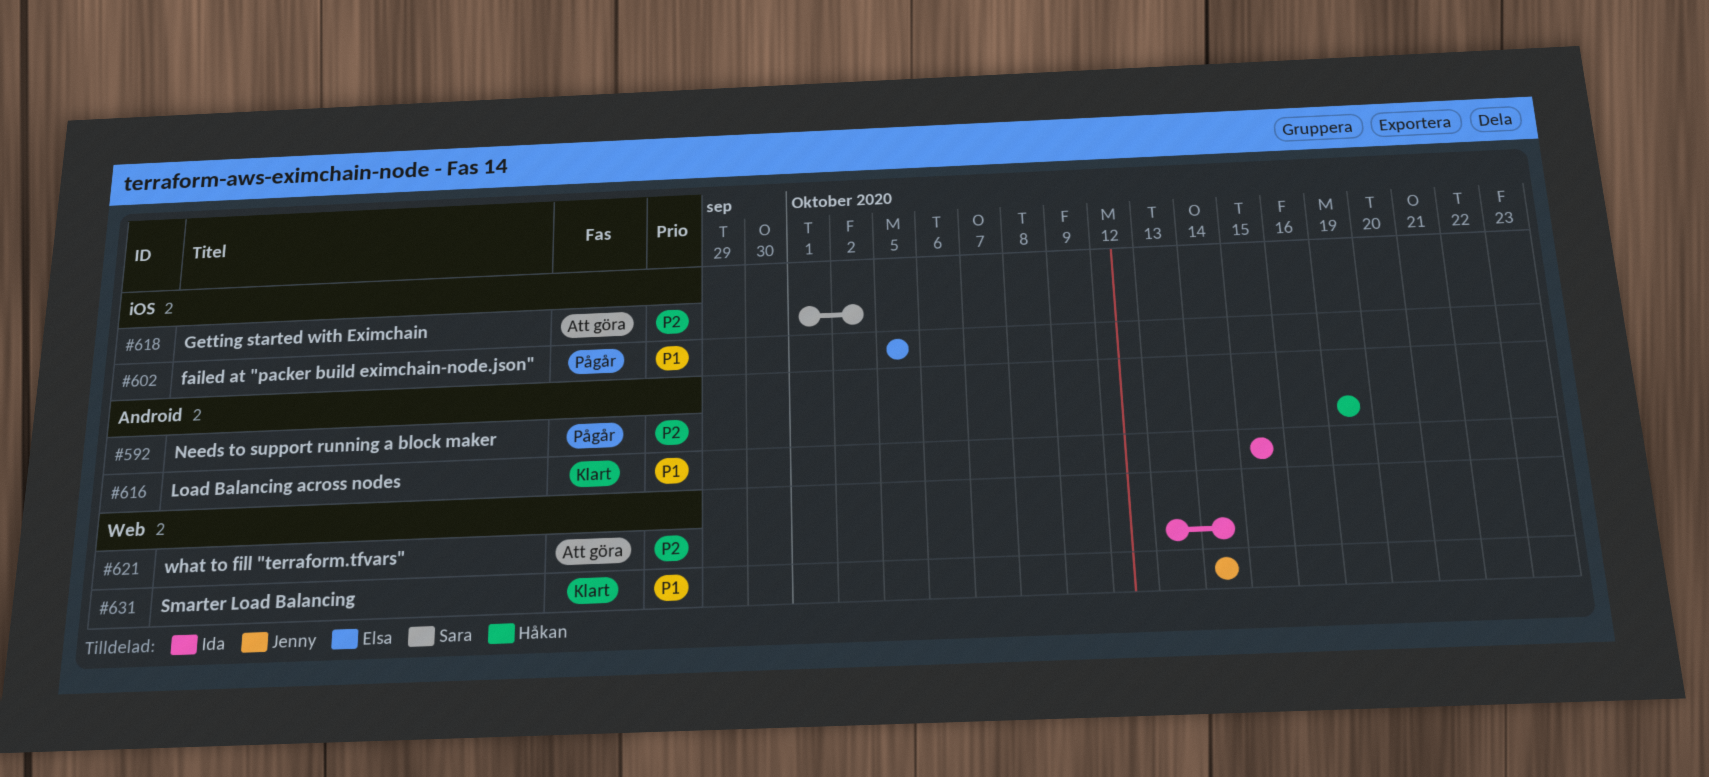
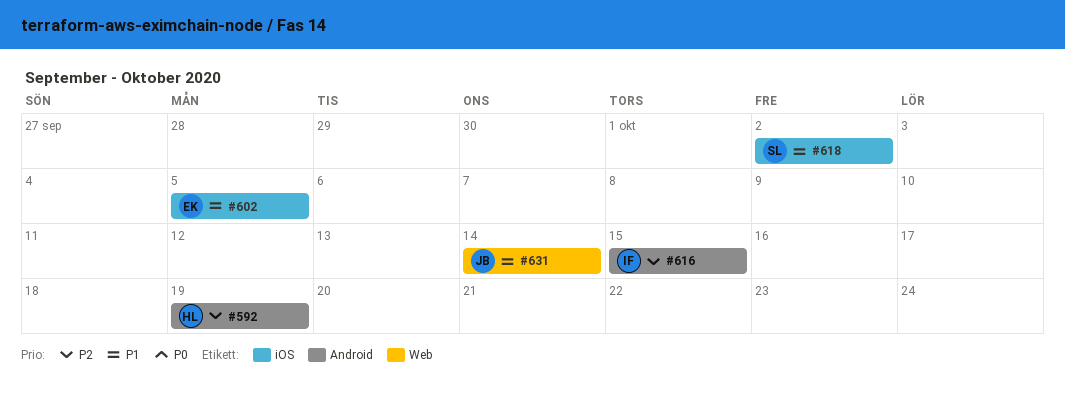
#616, priority: P1 -> P2
#618, priority: P2 -> P1
#618, start: Oct 1 -> Oct 2
#621: present -> none

